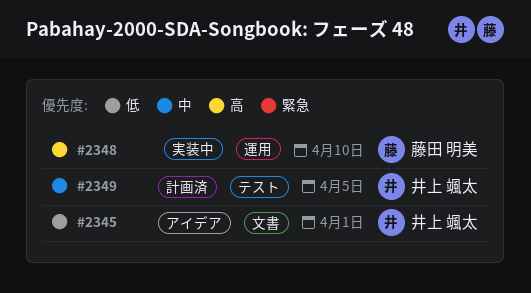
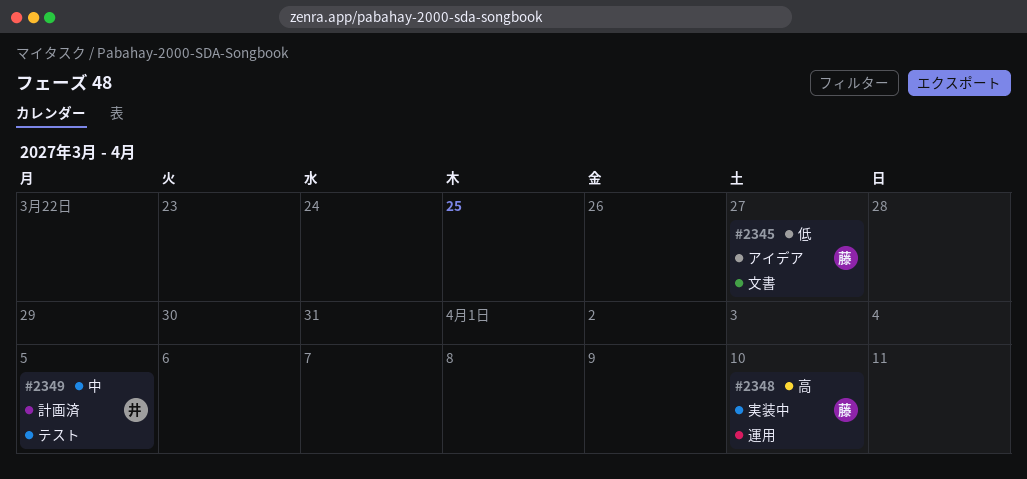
#2345, owner: 井上 颯太 -> 藤田 明美
#2345, due: Apr 1 -> Mar 27

